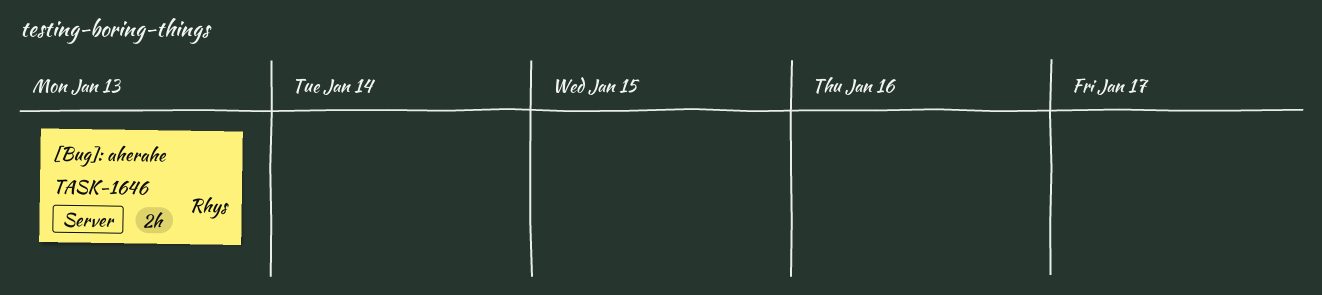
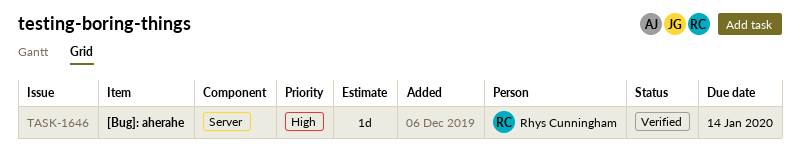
TASK-1646, estimate: 2h -> 1d
TASK-1646, due: Jan 13 -> Jan 14

